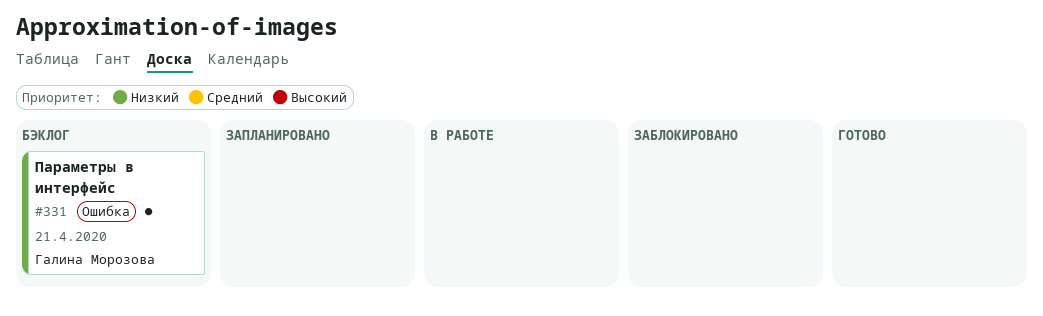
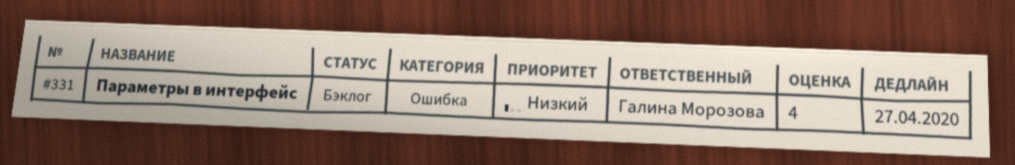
#331, estimate: 1 -> 4
#331, due: Apr 21 -> Apr 27

